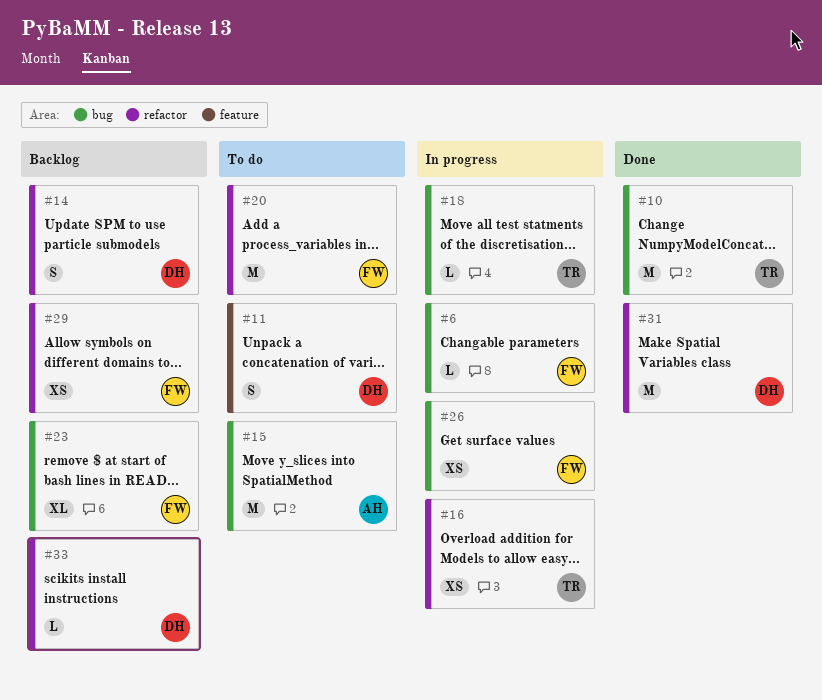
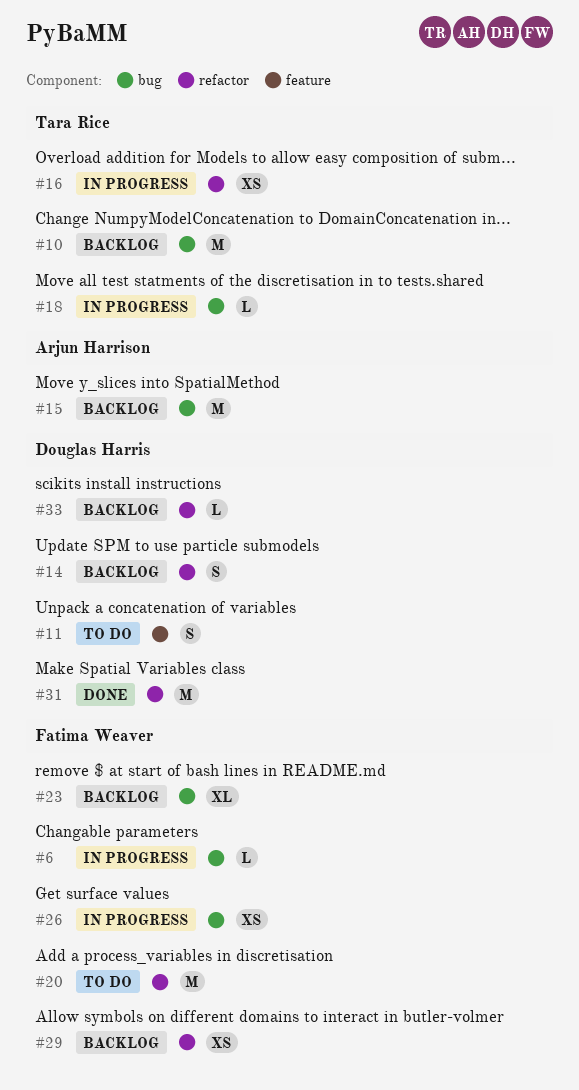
#10, status: Done -> Backlog
#15, status: To do -> Backlog

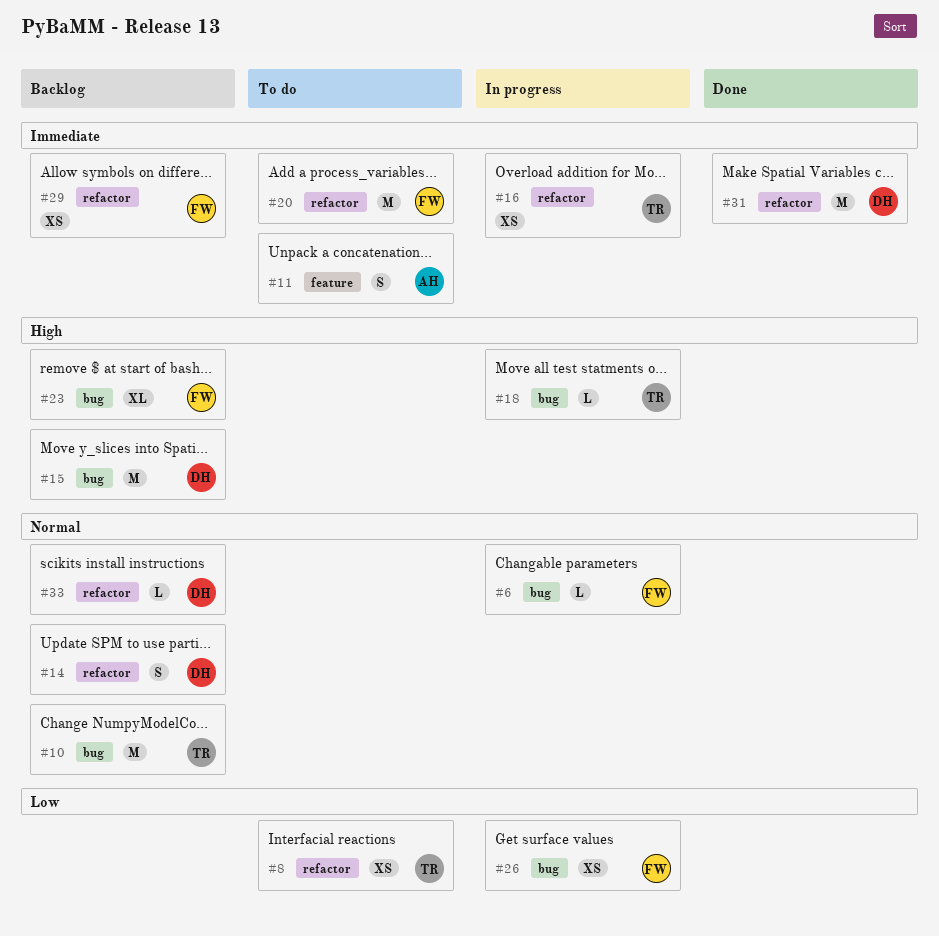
#8: none -> present
#11, owner: Douglas Harris -> Arjun Harrison
#15, owner: Arjun Harrison -> Douglas Harris

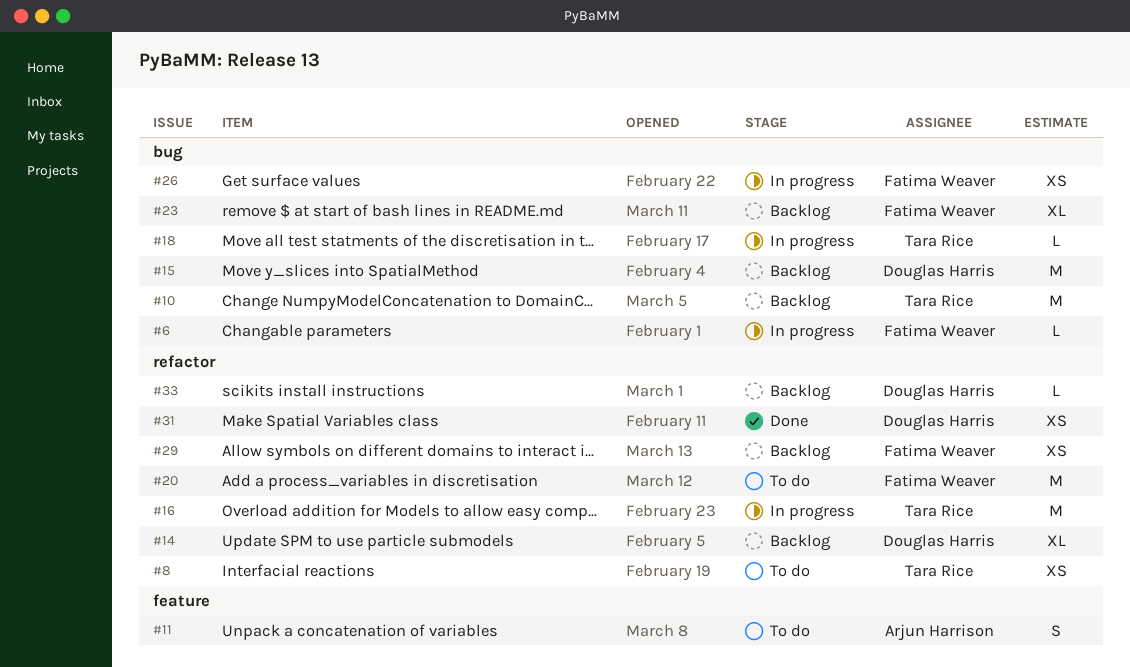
#14, estimate: S -> XL
#16, estimate: XS -> M
#31, estimate: M -> XS

